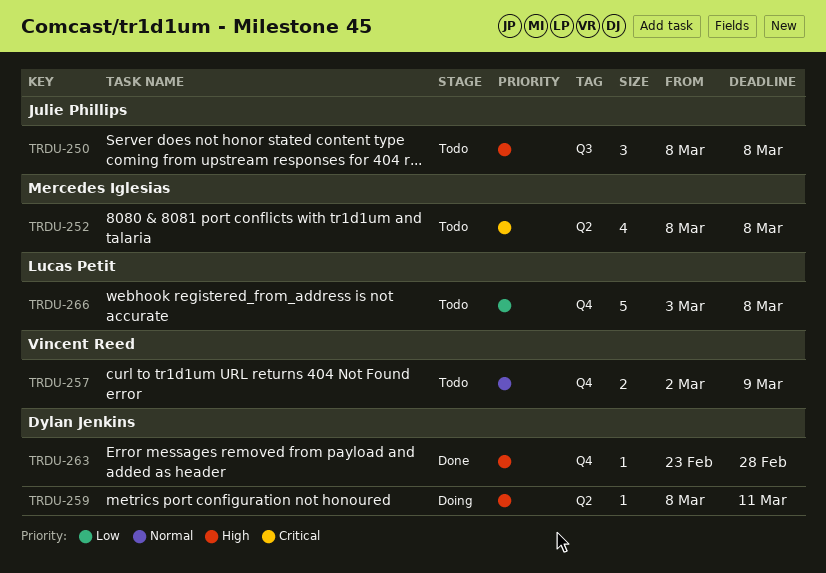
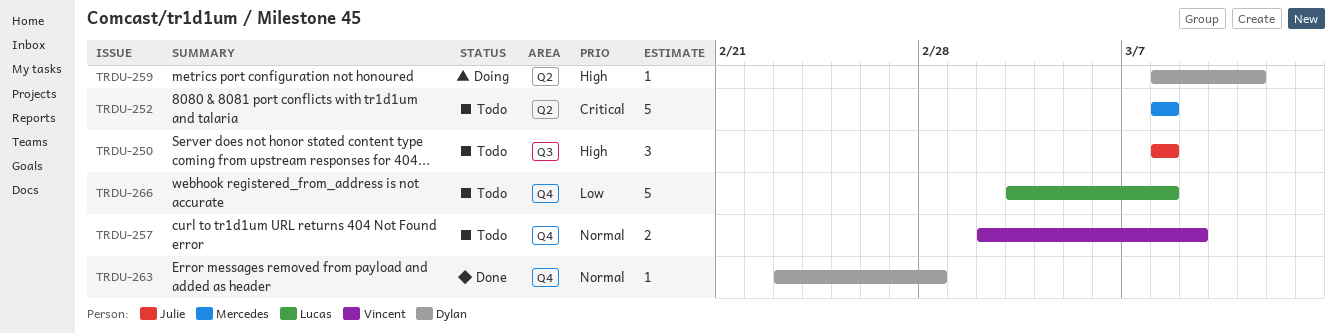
TRDU-252, estimate: 4 -> 5
TRDU-263, priority: High -> Normal

